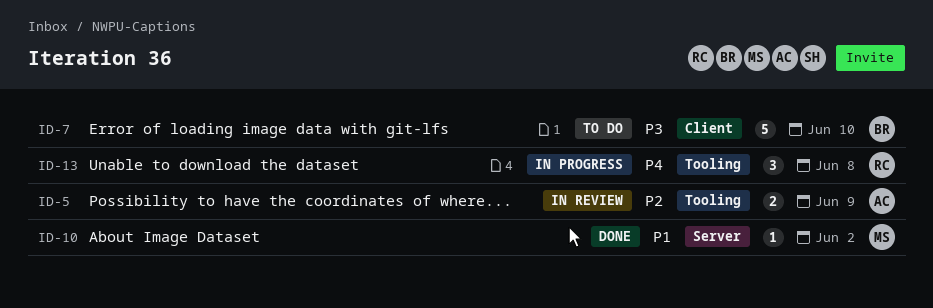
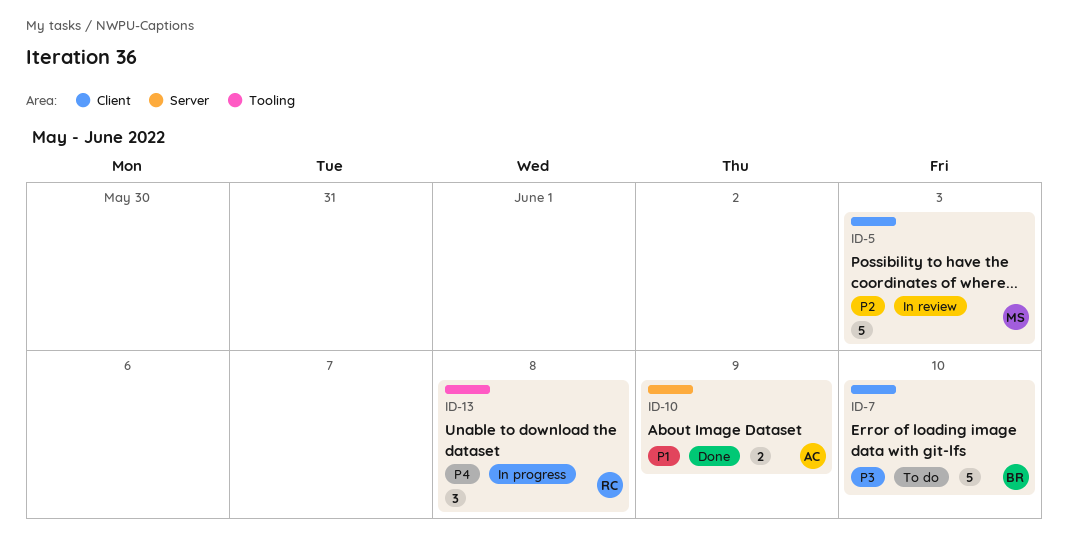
ID-5, owner: AC -> MS
ID-5, label: Tooling -> Client
ID-5, estimate: 2 -> 5
ID-5, due: Jun 9 -> Jun 3
ID-10, owner: MS -> AC
ID-10, estimate: 1 -> 2
ID-10, due: Jun 2 -> Jun 9

